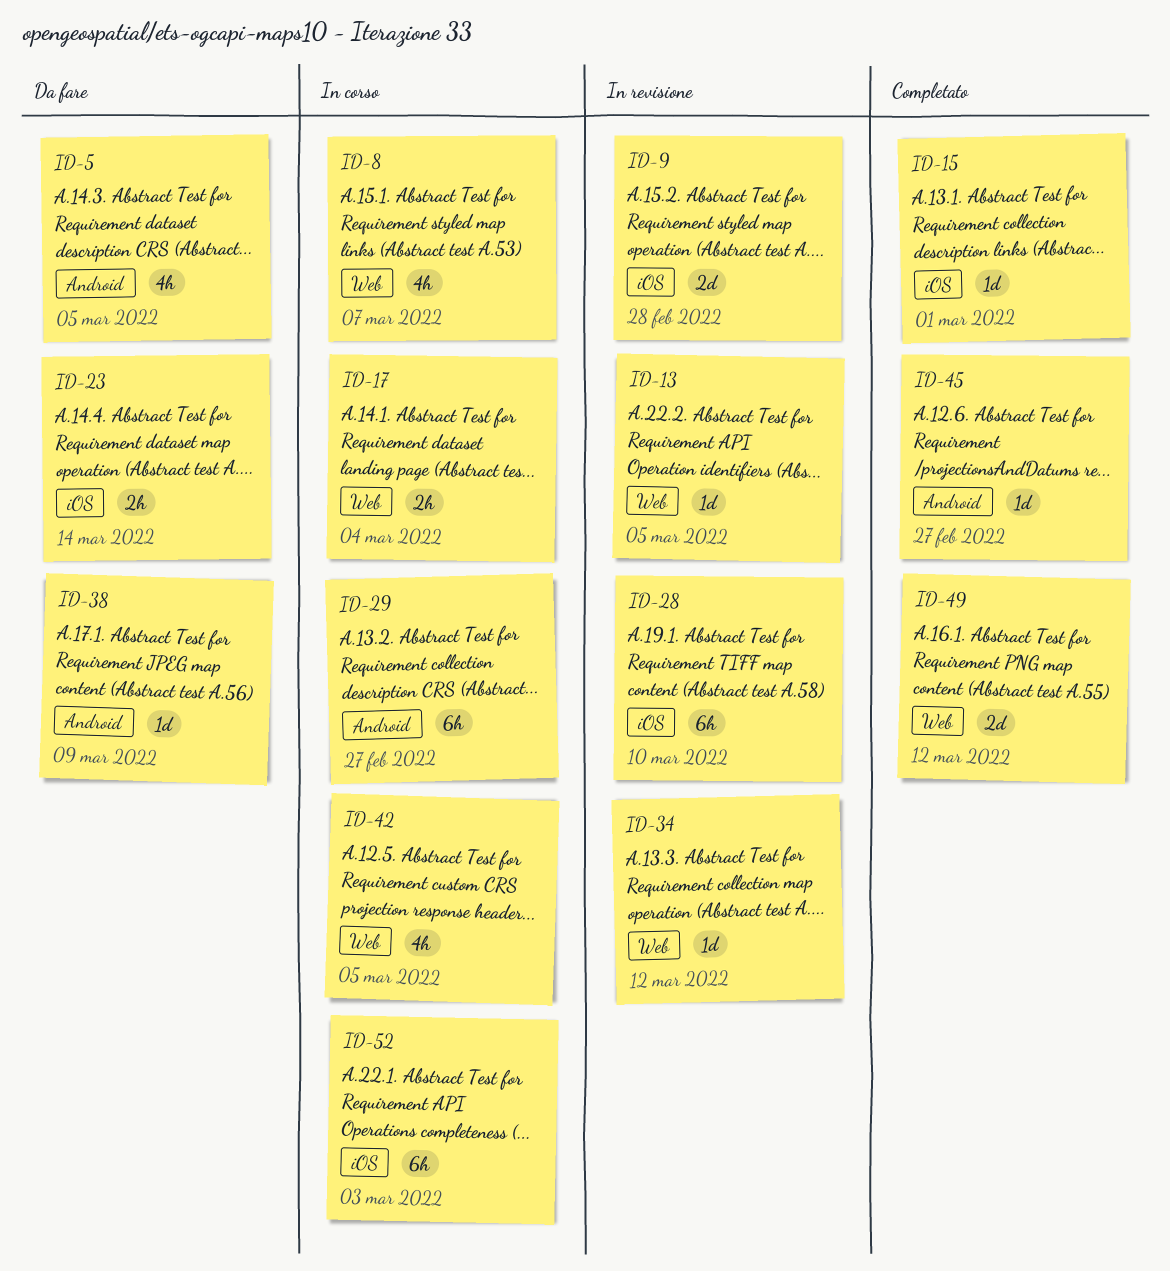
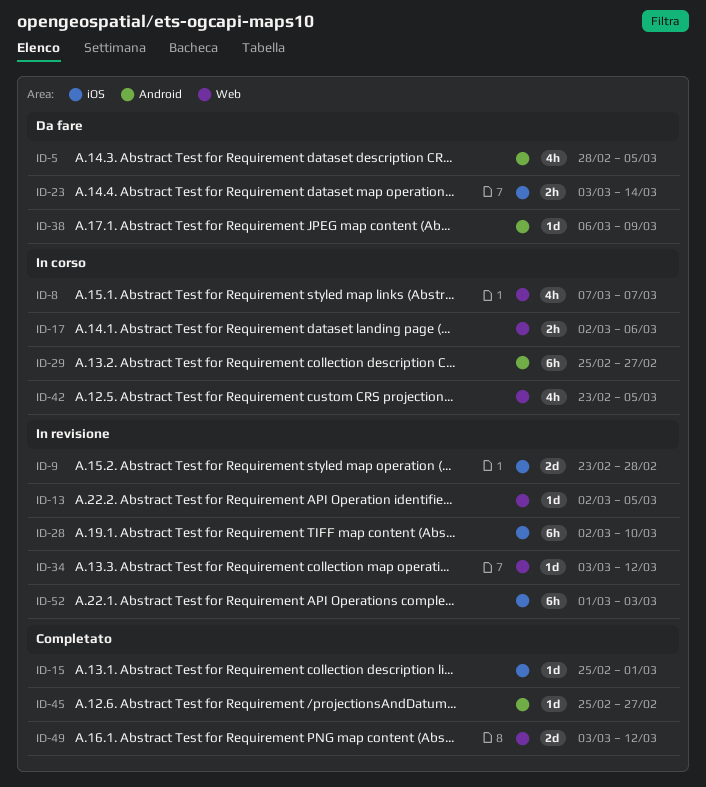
ID-17, due: Mar 4 -> Mar 6
ID-52, status: In corso -> In revisione

